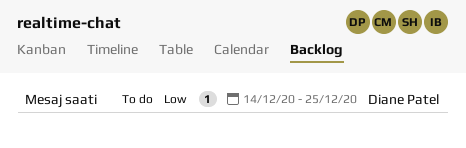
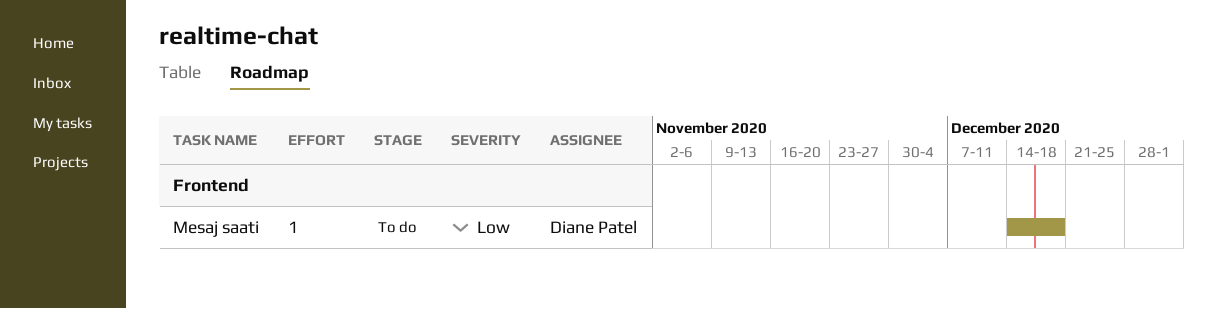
Mesaj saati, due: Dec 25 -> Dec 18

